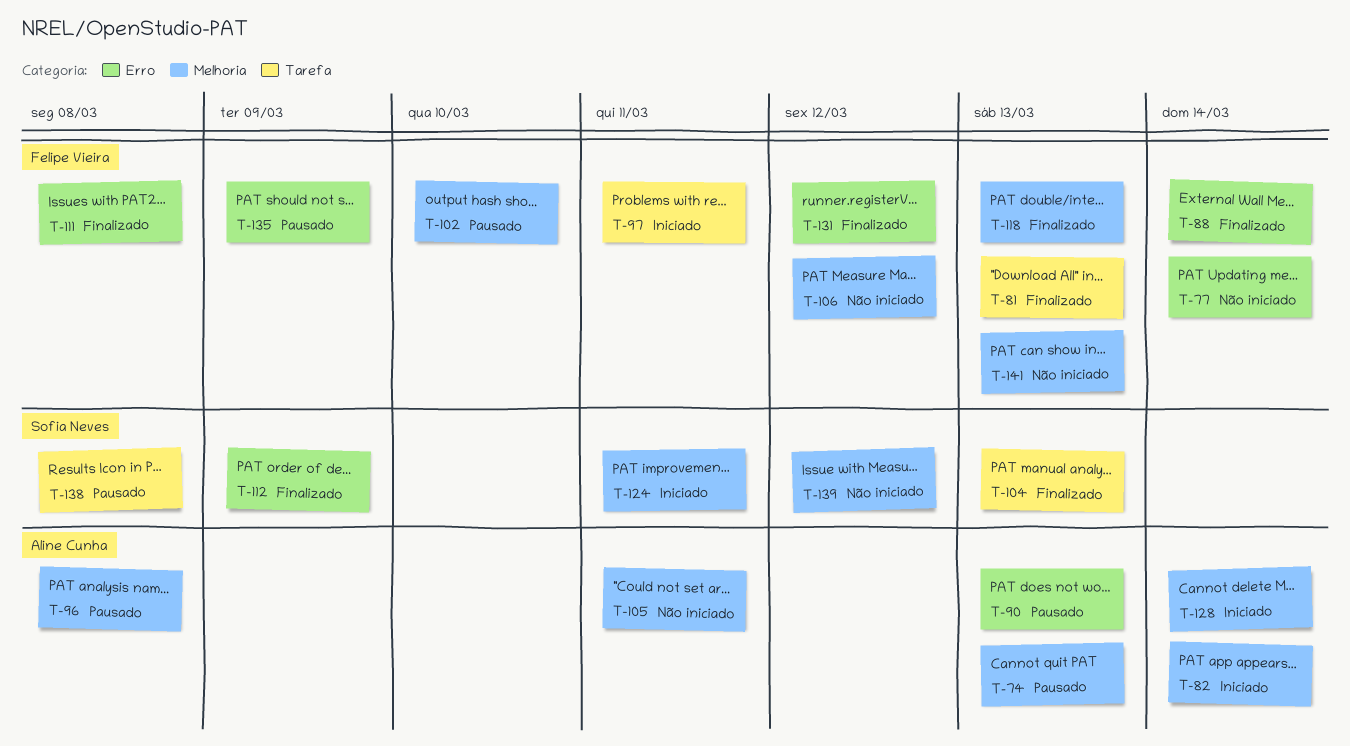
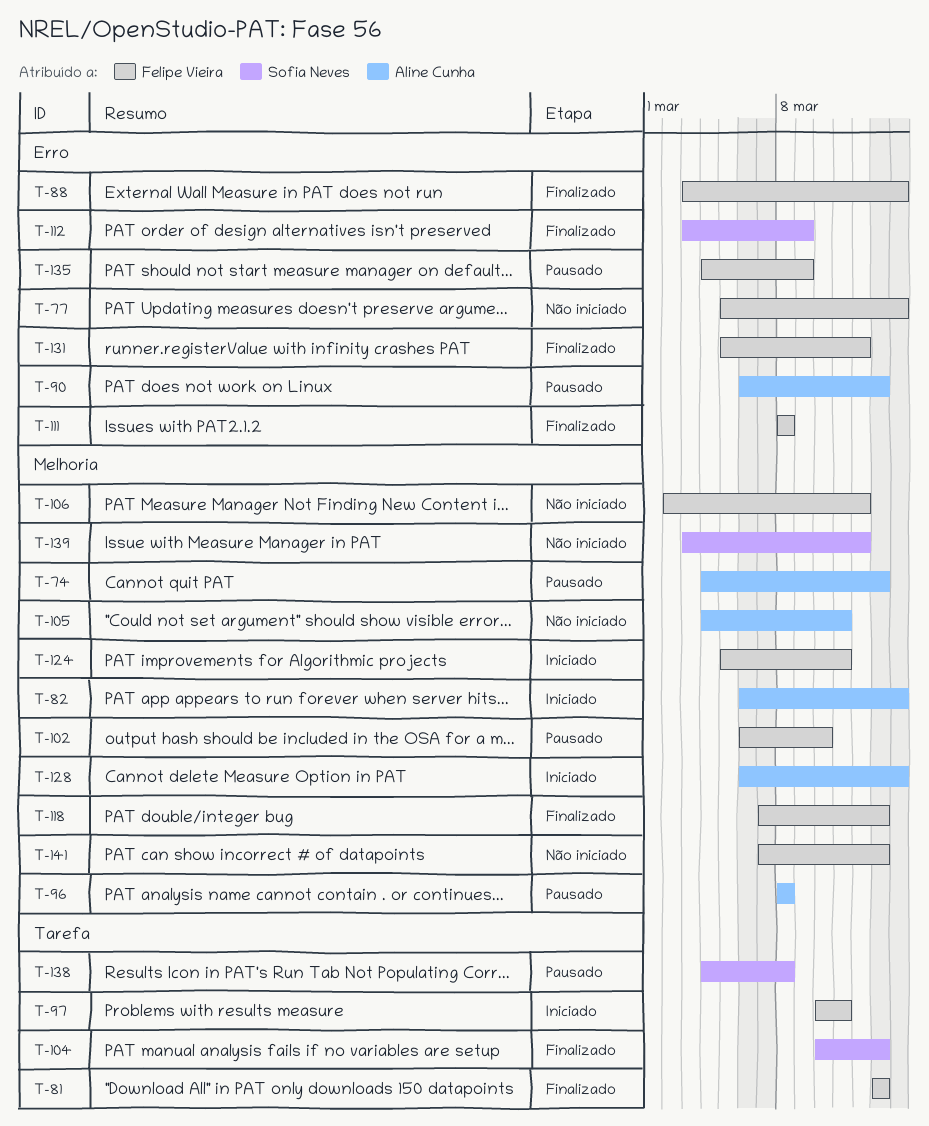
T-124, owner: Sofia Neves -> Felipe Vieira

